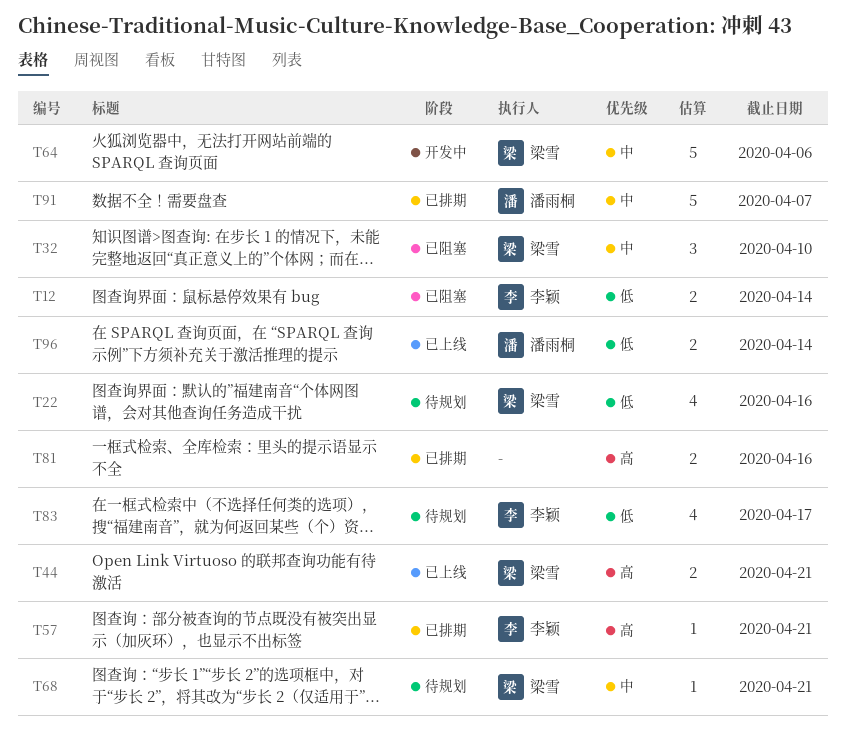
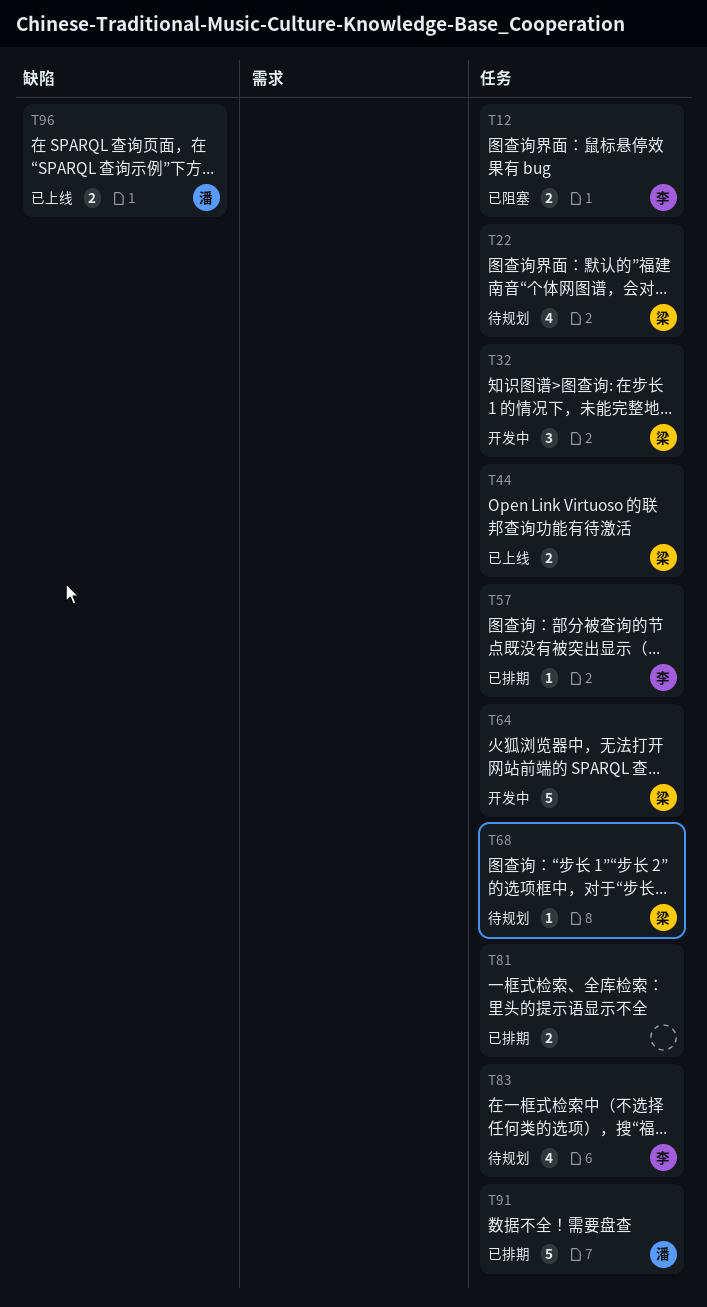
T32, status: 已阻塞 -> 开发中

